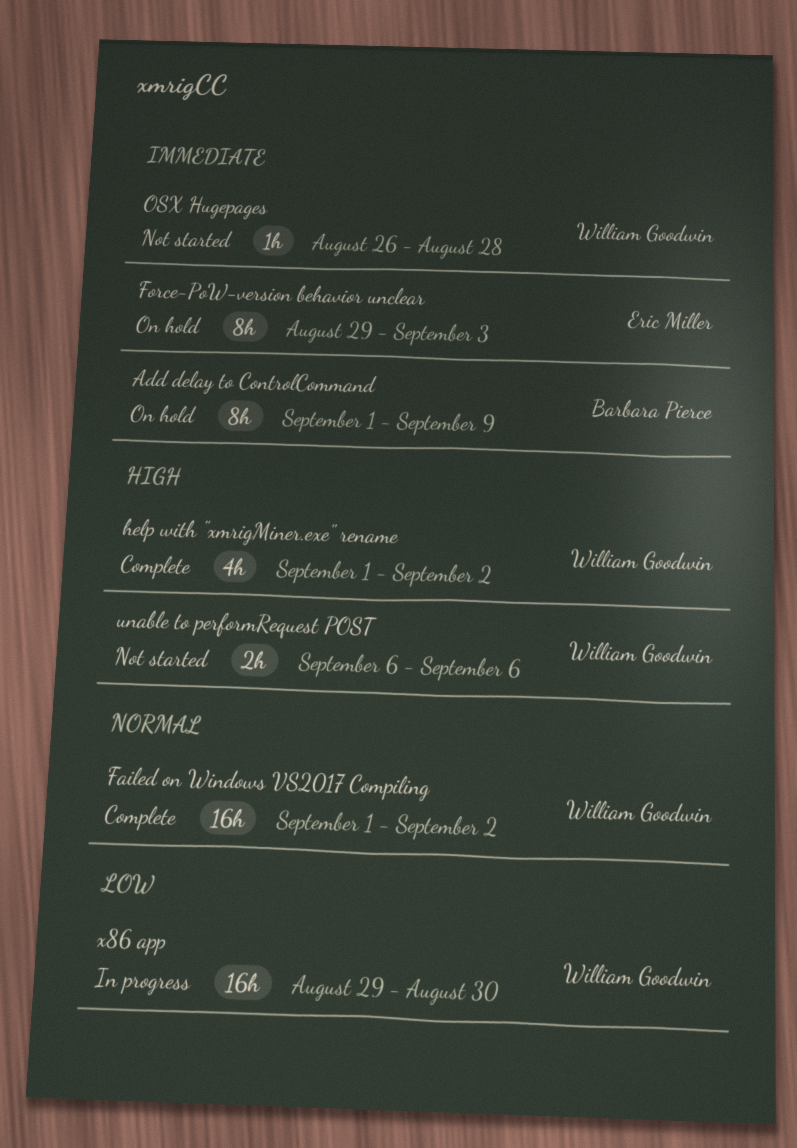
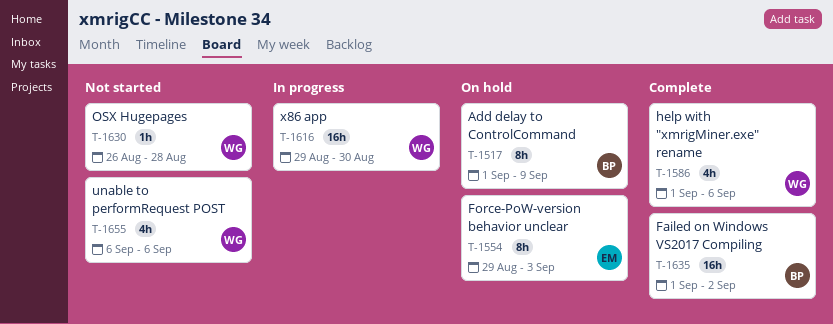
Failed on Windows VS2017 Compiling, owner: William Goodwin -> Barbara Pierce
help with "xmrigMiner.exe" rename, due: Sep 2 -> Sep 6
unable to performRequest POST, estimate: 2h -> 4h

